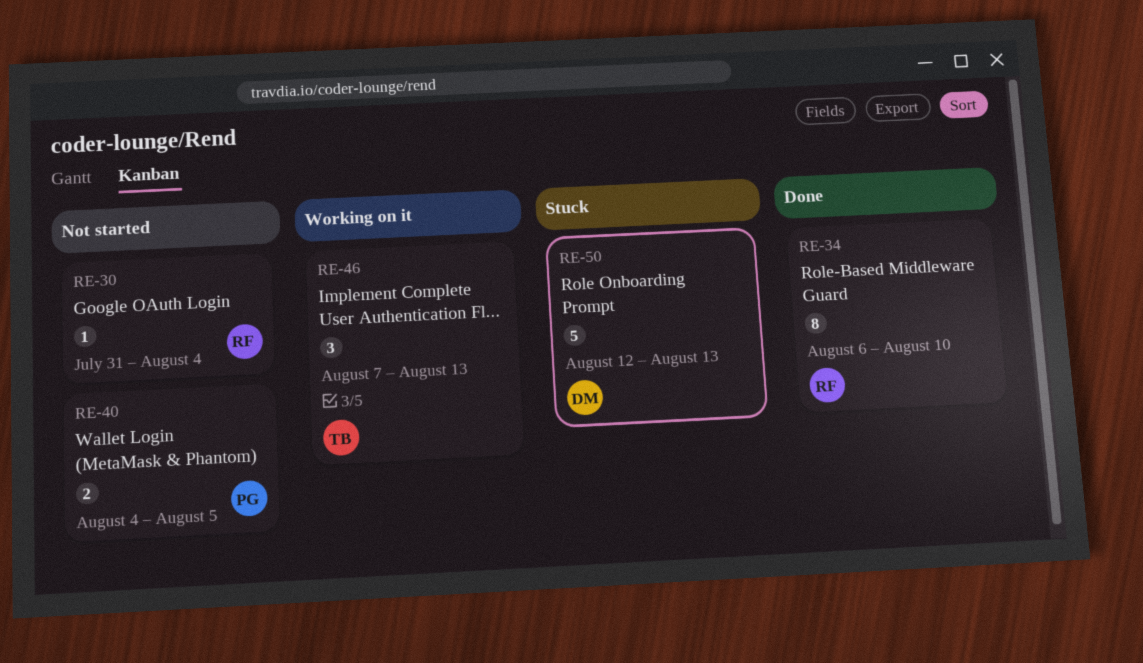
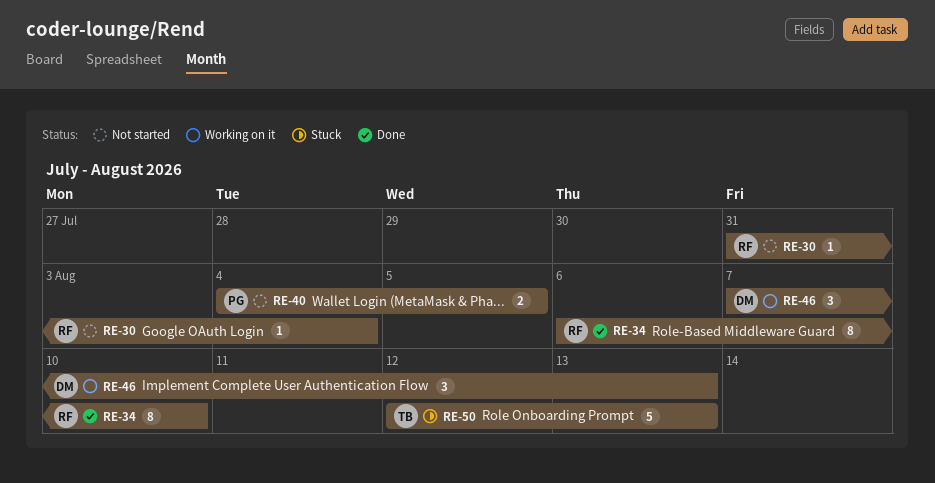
RE-46, owner: TB -> DM
RE-50, owner: DM -> TB

